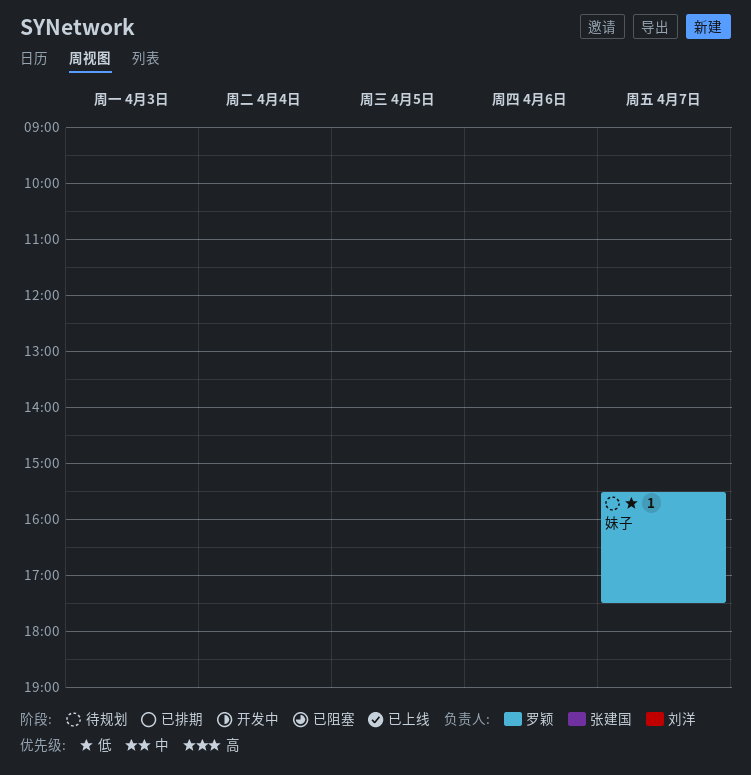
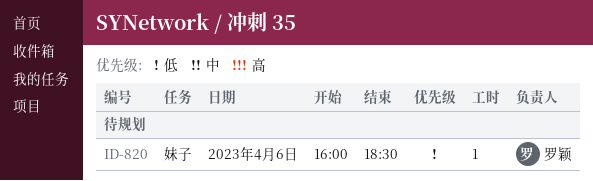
妹子, day: Apr 7 -> Apr 6
妹子, begins: 15:30 -> 16:00
妹子, ends: 17:30 -> 18:30

